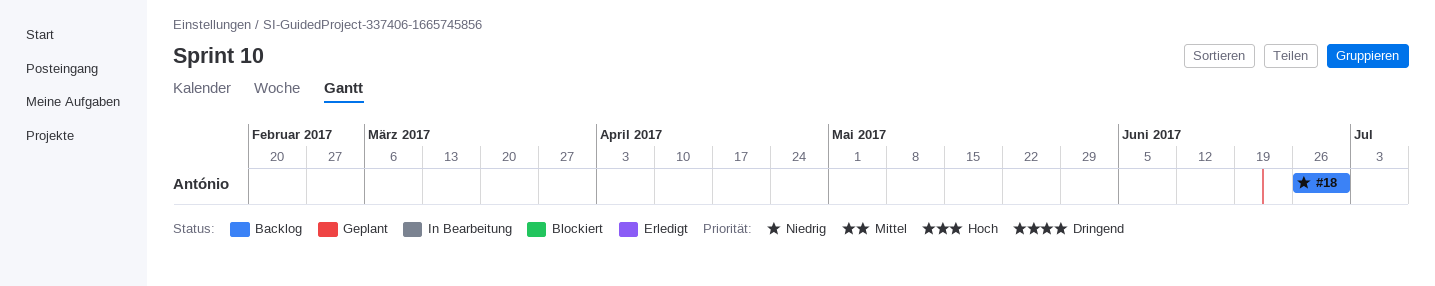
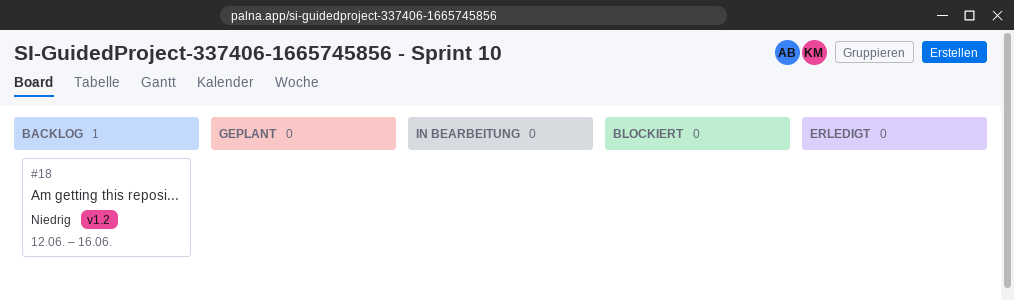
#18, start: Jun 26 -> Jun 12
#18, due: Jun 30 -> Jun 16

